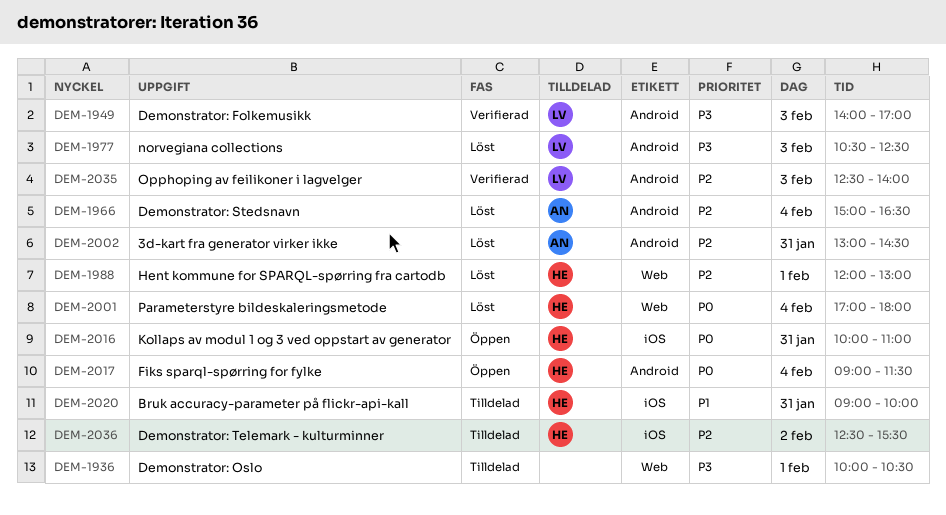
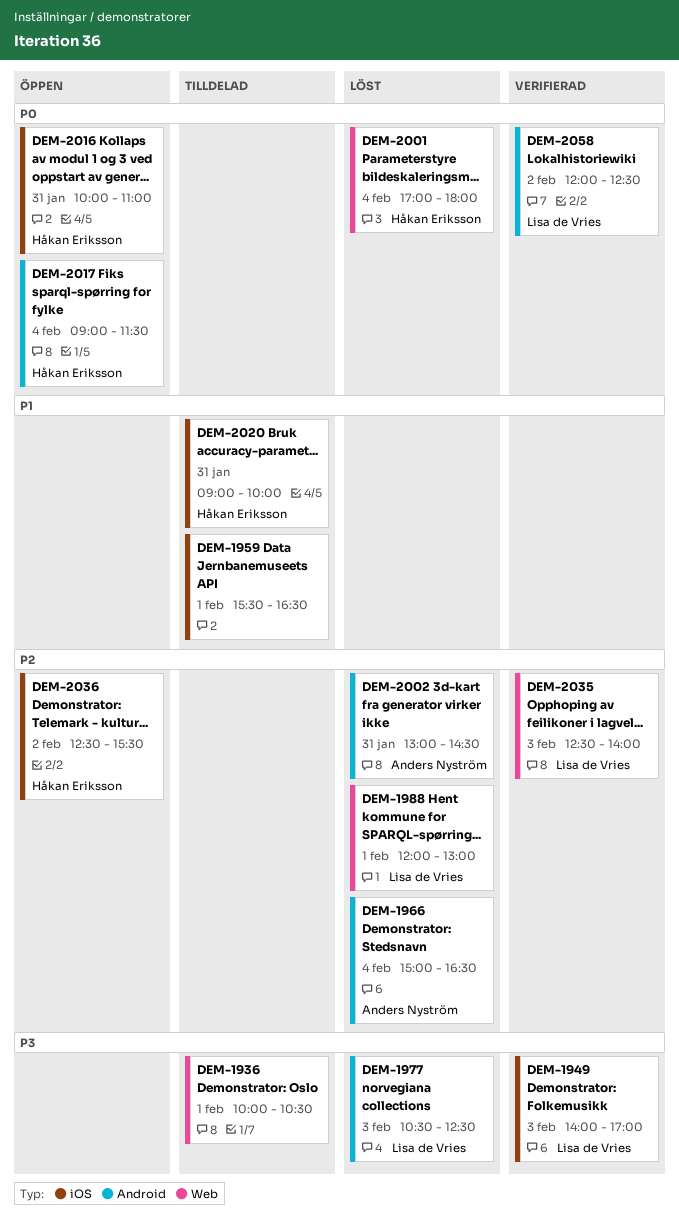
DEM-1949, label: Android -> iOS
DEM-1959: none -> present
DEM-1988, owner: Håkan Eriksson -> Lisa de Vries
DEM-2035, label: Android -> Web
DEM-2036, status: Tilldelad -> Öppen
DEM-2058: none -> present

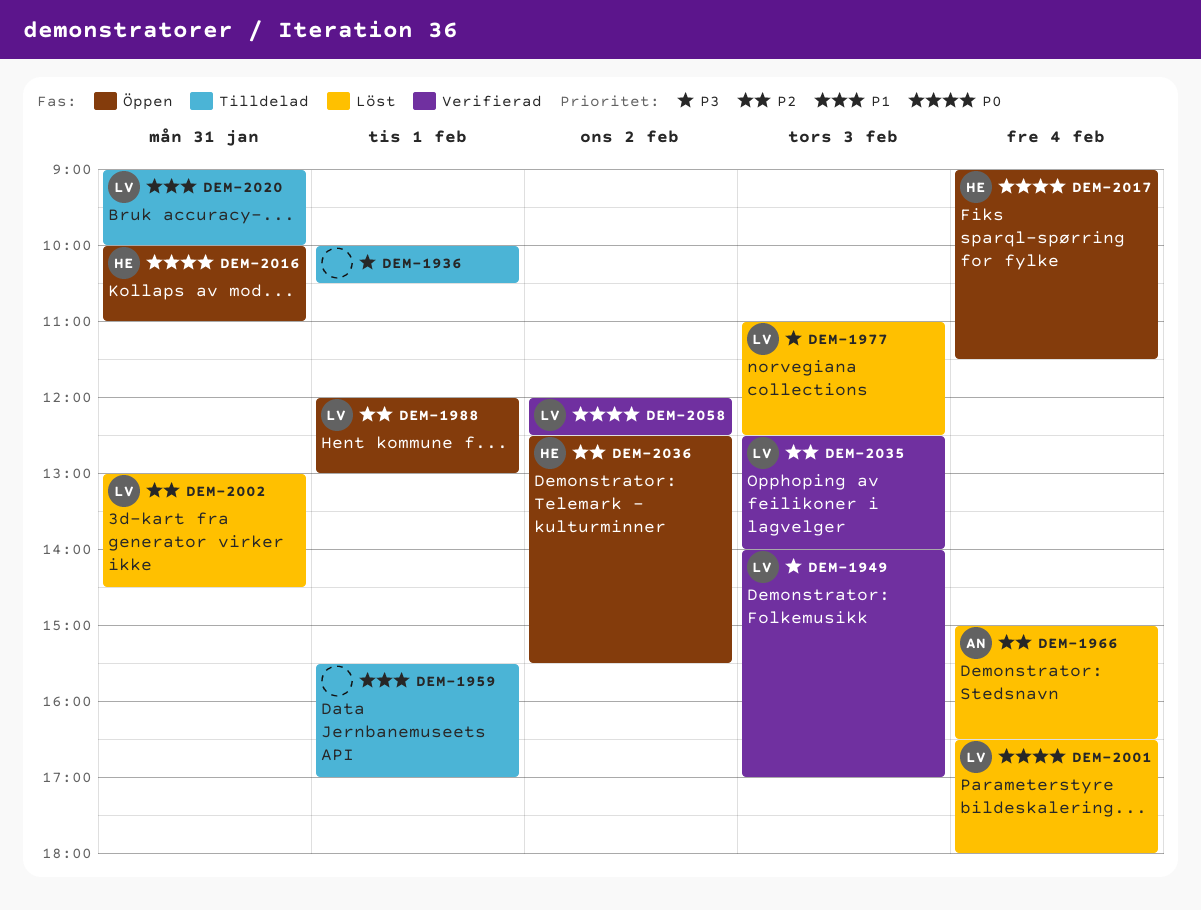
DEM-1959, ends: 16:30 -> 17:00
DEM-1977, begins: 10:30 -> 11:00
DEM-1988, status: Löst -> Öppen
DEM-2001, owner: Håkan Eriksson -> Lisa de Vries
DEM-2001, begins: 17:00 -> 16:30
DEM-2002, owner: Anders Nyström -> Lisa de Vries
DEM-2020, owner: Håkan Eriksson -> Lisa de Vries

